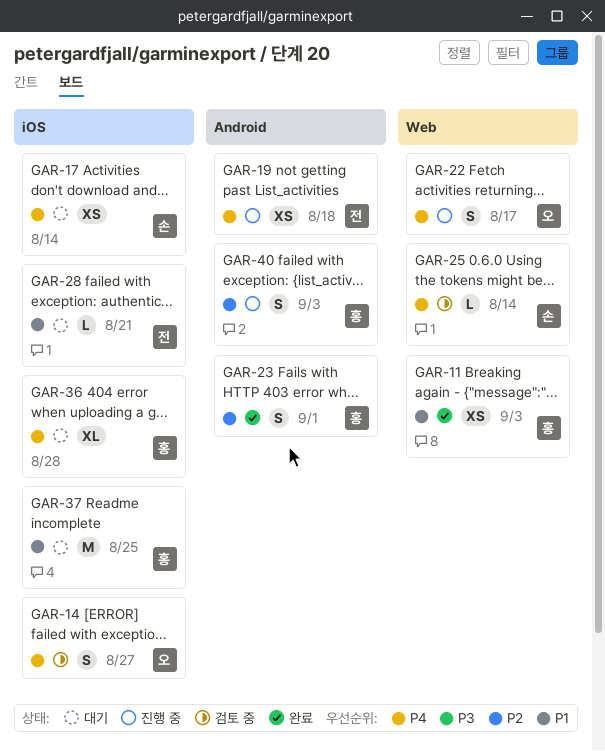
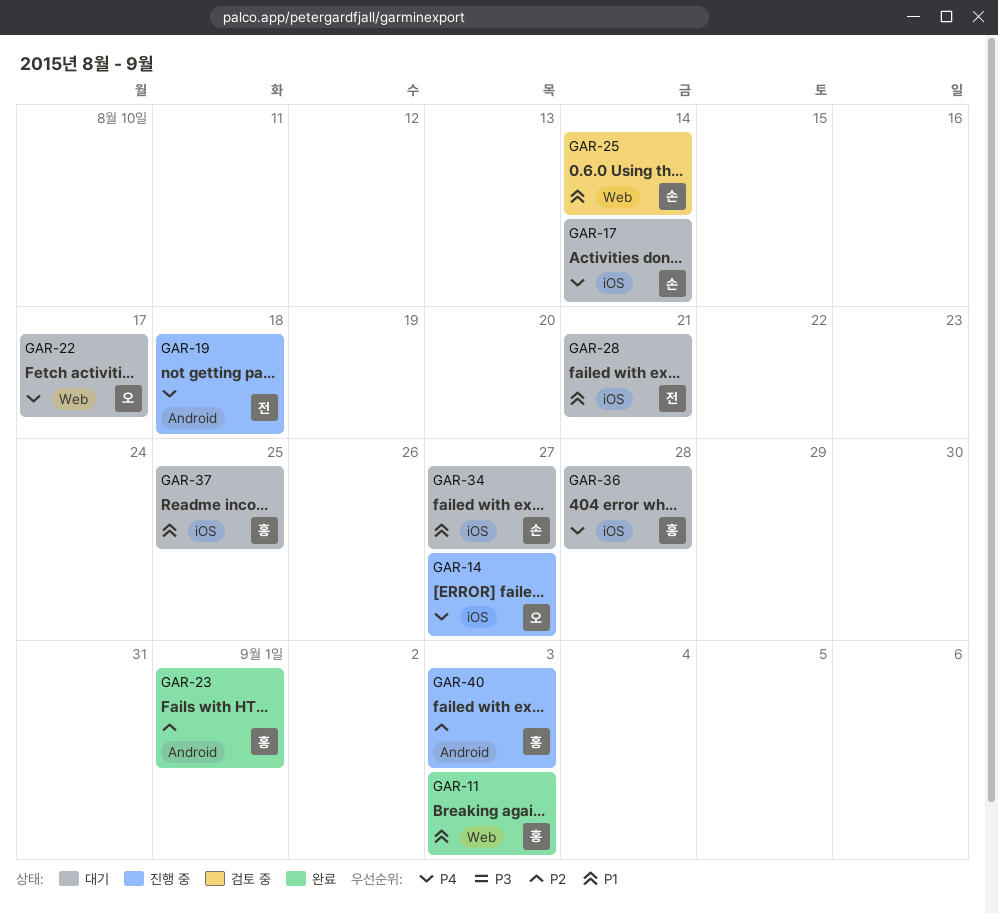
GAR-14, status: 검토 중 -> 진행 중
GAR-22, status: 진행 중 -> 대기
GAR-25, priority: P4 -> P1
GAR-34: none -> present

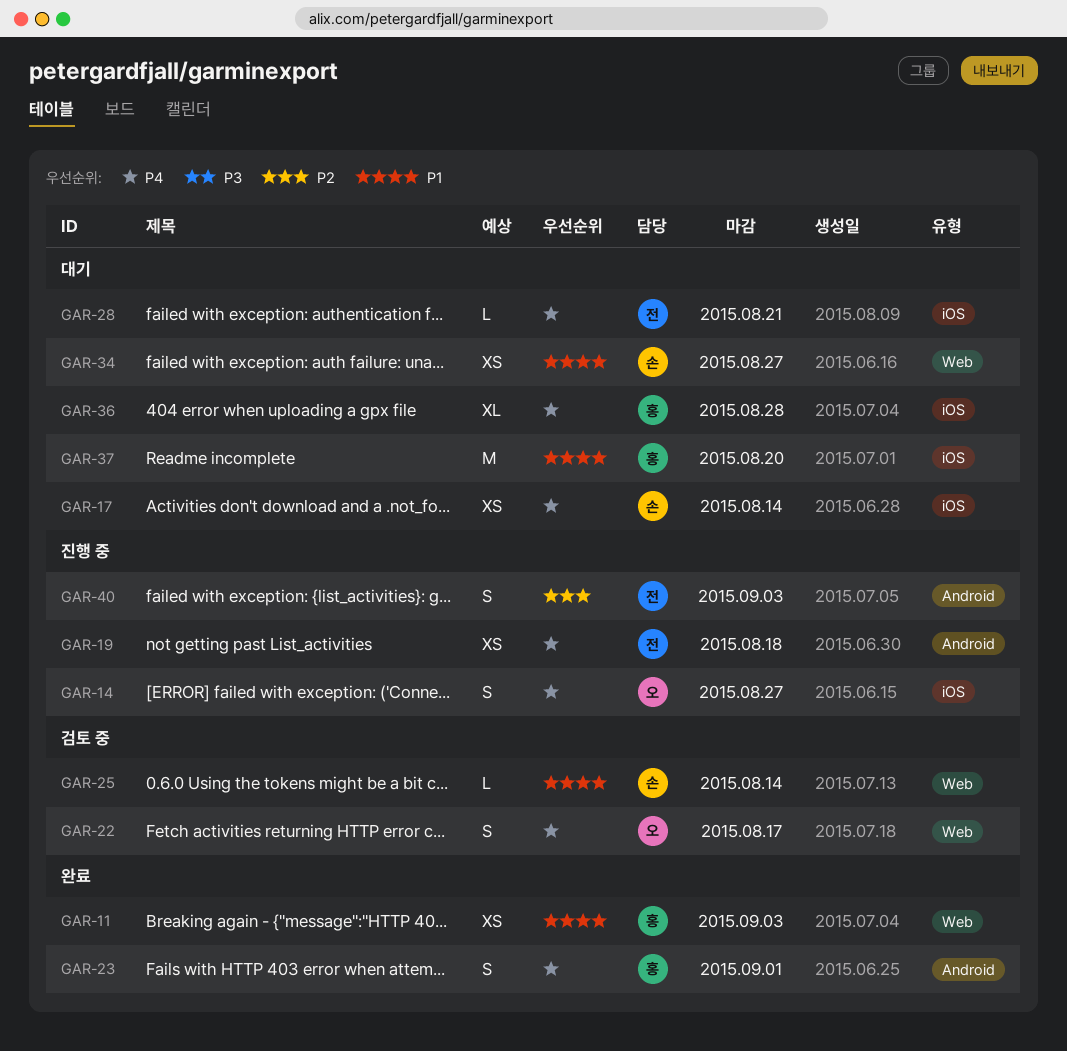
GAR-22, status: 대기 -> 검토 중
GAR-23, priority: P2 -> P4
GAR-28, priority: P1 -> P4
GAR-34, label: iOS -> Web
GAR-37, due: Aug 25 -> Aug 20
GAR-40, owner: 홍 -> 전

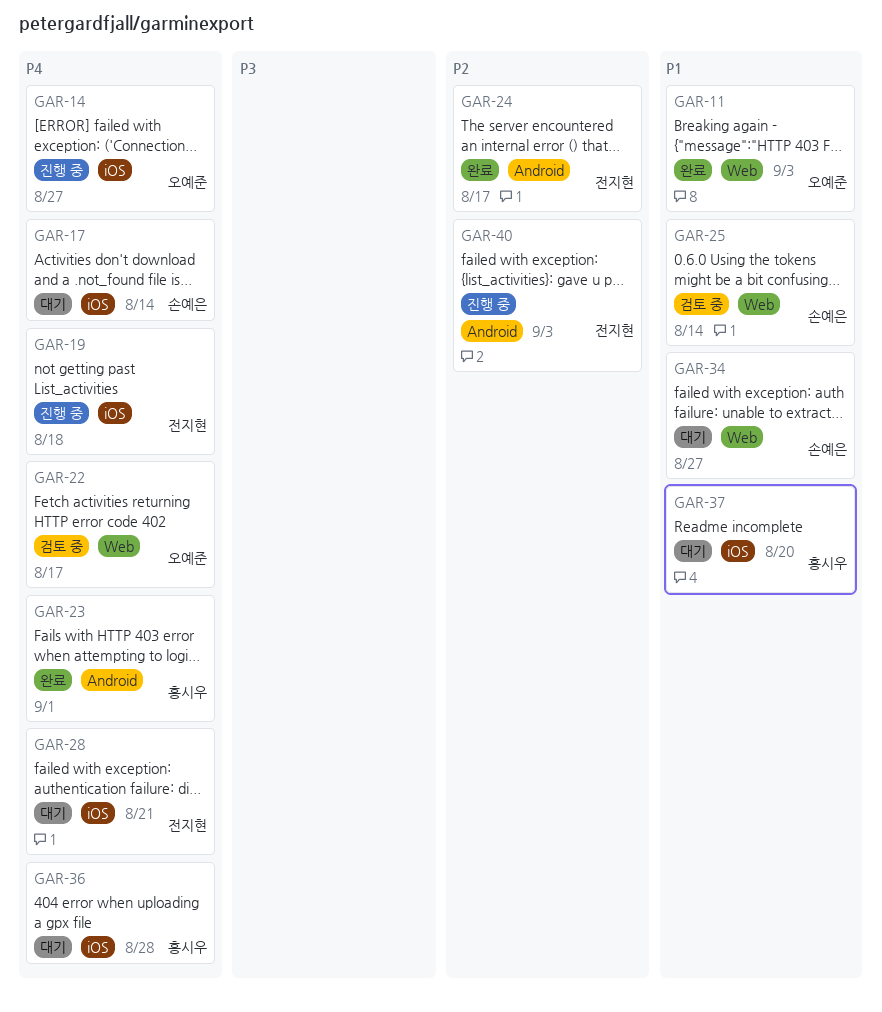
GAR-11, owner: 홍시우 -> 오예준
GAR-19, label: Android -> iOS
GAR-24: none -> present

